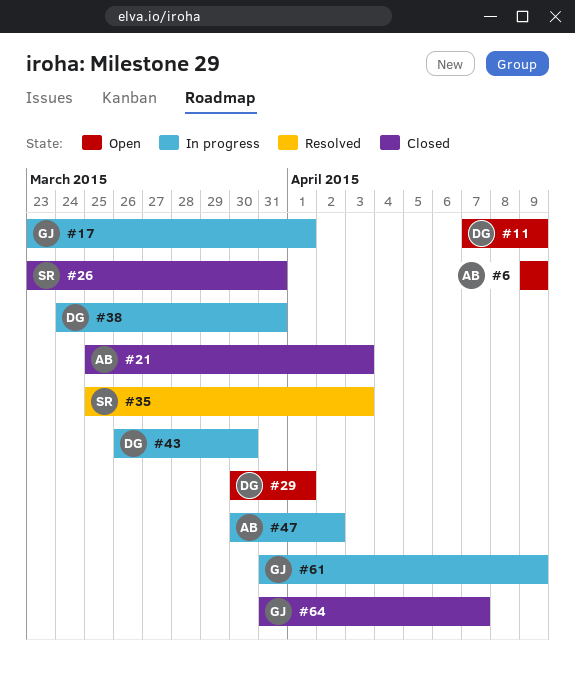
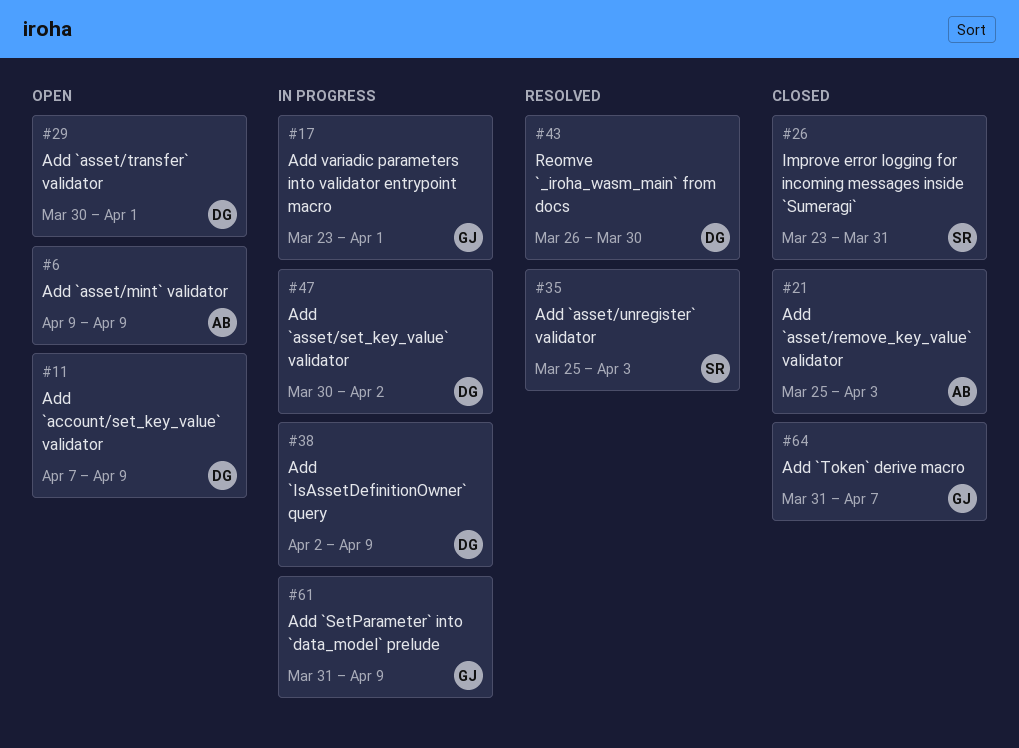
#38, start: Mar 24 -> Apr 2
#38, due: Mar 31 -> Apr 9
#43, status: In progress -> Resolved
#47, owner: AB -> DG

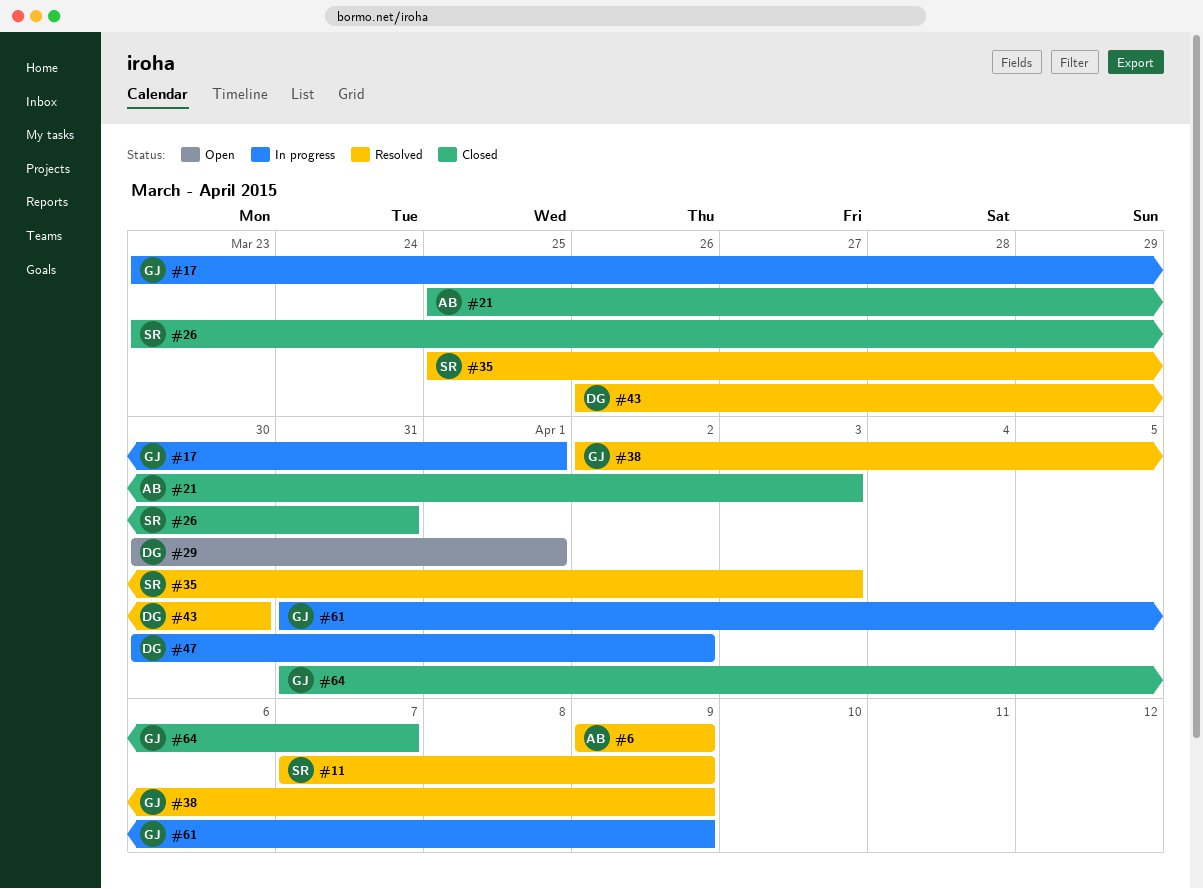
#6, status: Open -> Resolved
#11, status: Open -> Resolved
#11, owner: DG -> SR
#38, status: In progress -> Resolved
#38, owner: DG -> GJ

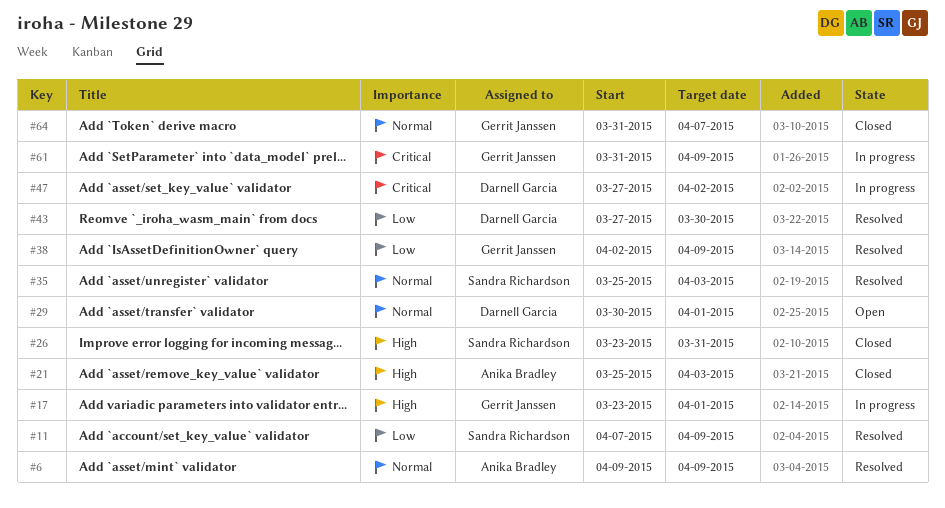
#43, start: Mar 26 -> Mar 27
#47, start: Mar 30 -> Mar 27

